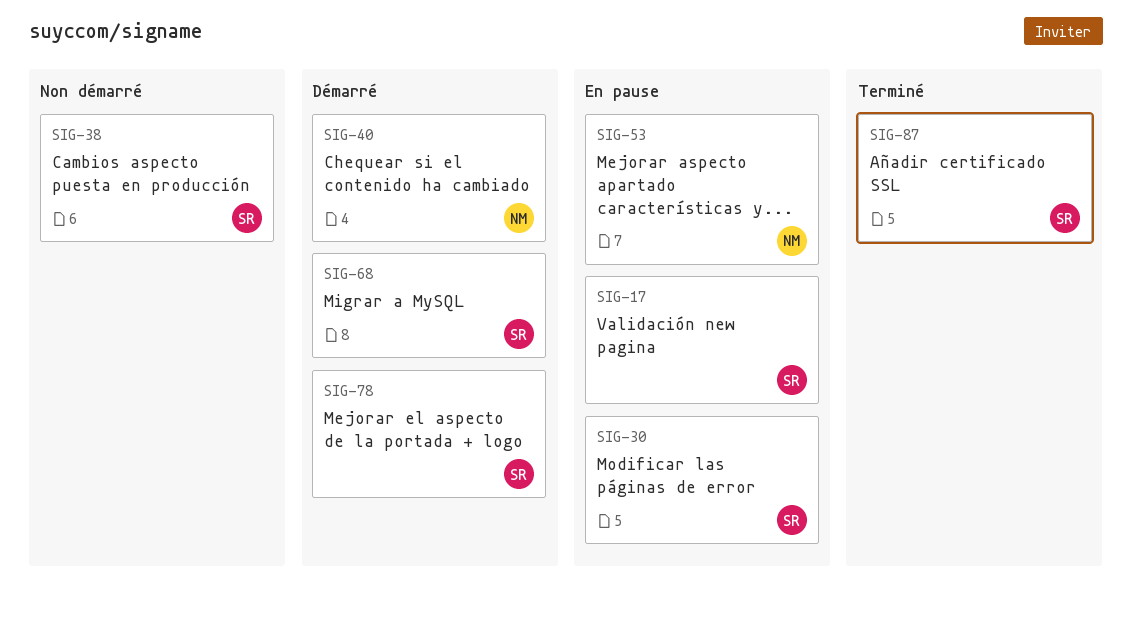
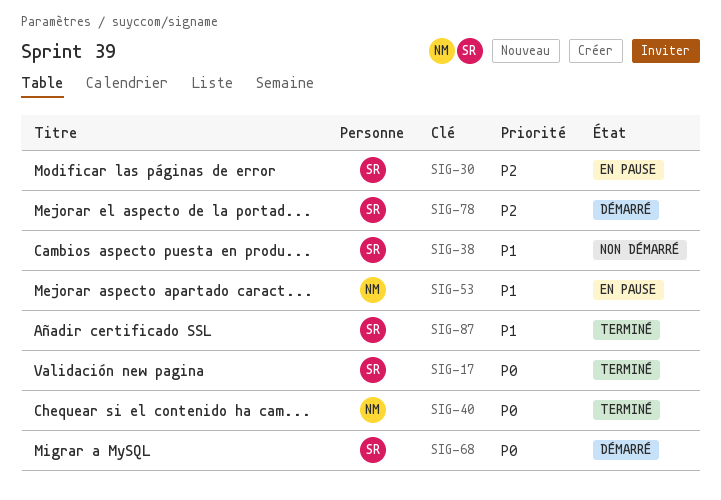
SIG-17, status: En pause -> Terminé
SIG-40, status: Démarré -> Terminé

